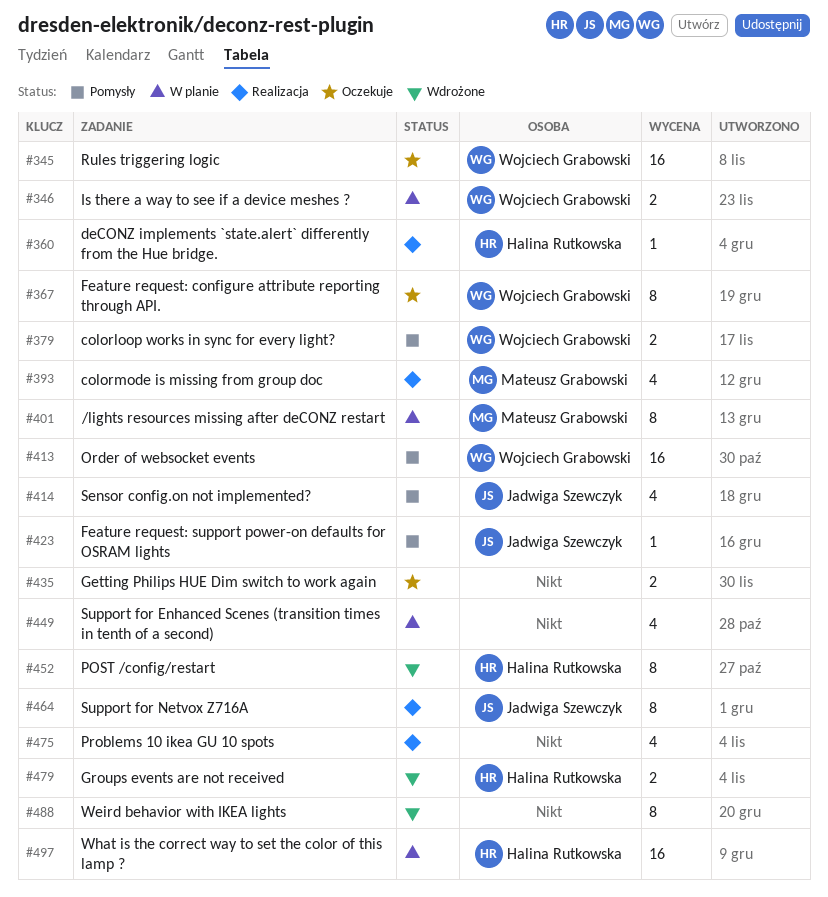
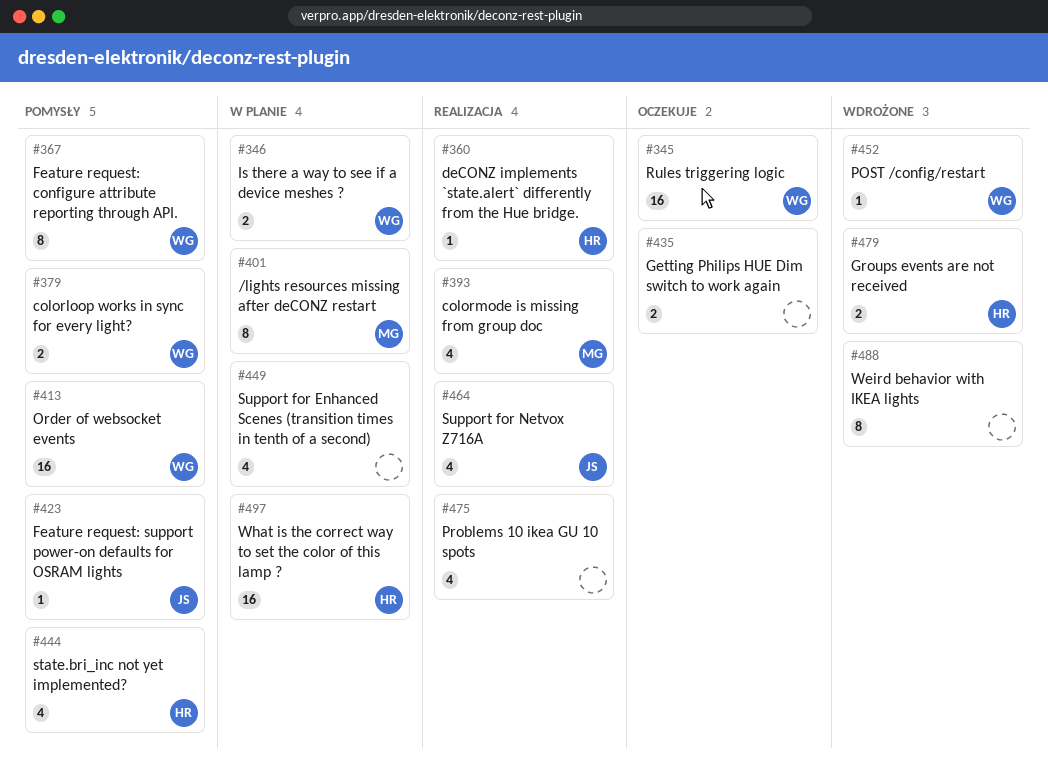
#367, status: Oczekuje -> Pomysły
#414: present -> none
#444: none -> present
#452, owner: Halina Rutkowska -> Wojciech Grabowski
#452, estimate: 8 -> 1
#464, estimate: 8 -> 4

